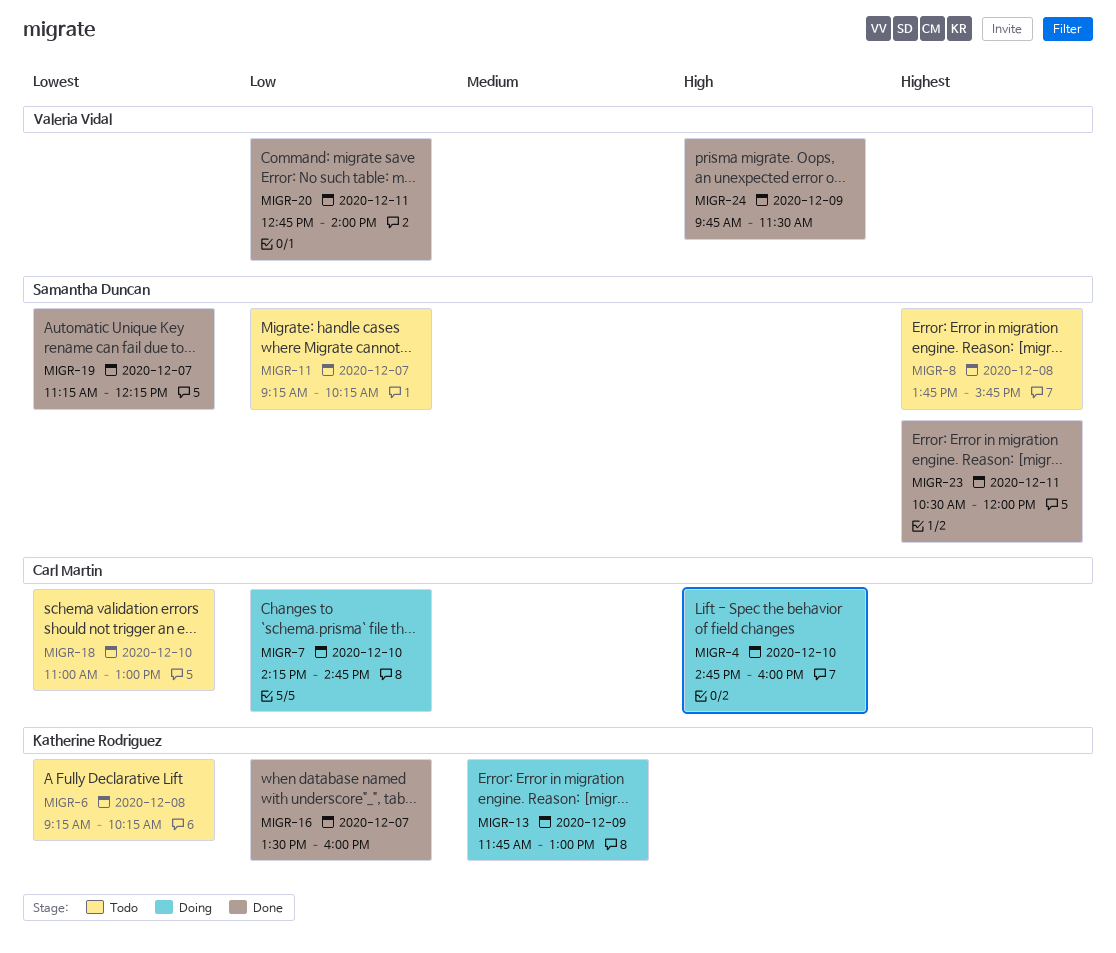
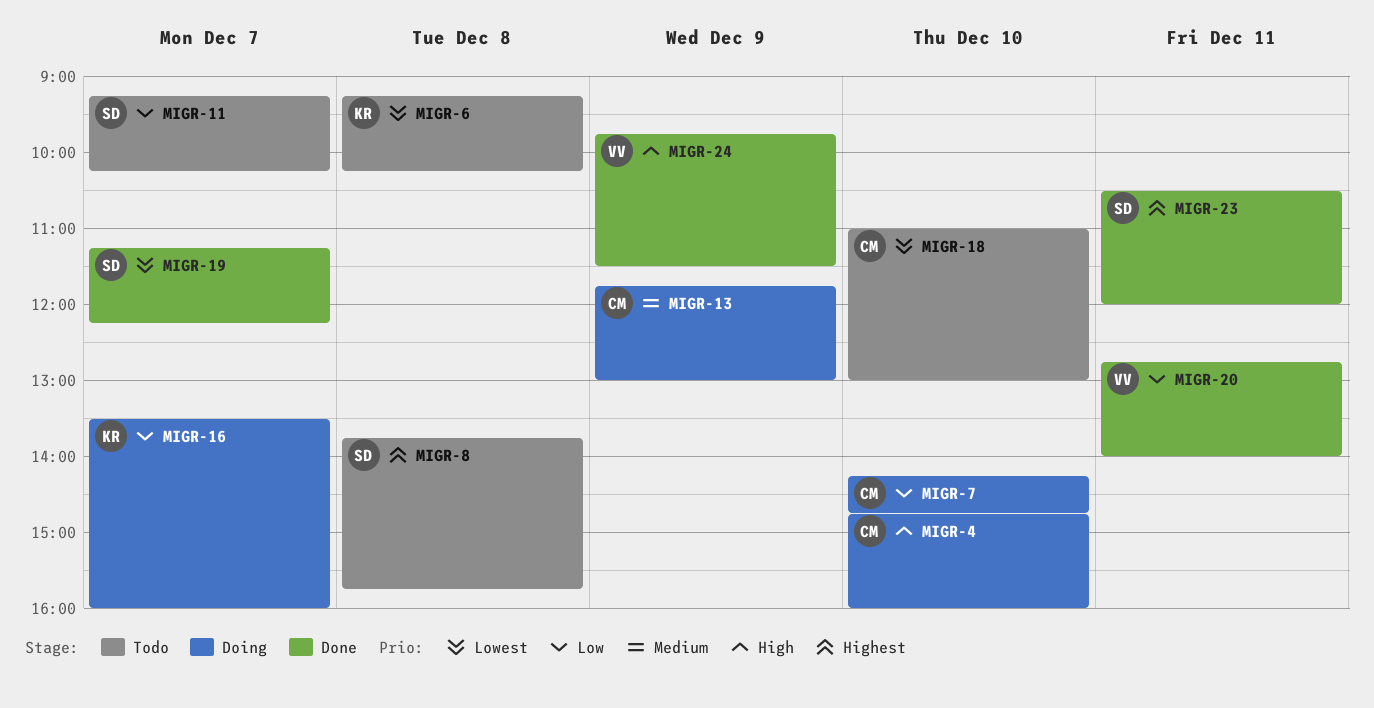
MIGR-13, owner: Katherine Rodriguez -> Carl Martin
MIGR-16, status: Done -> Doing

